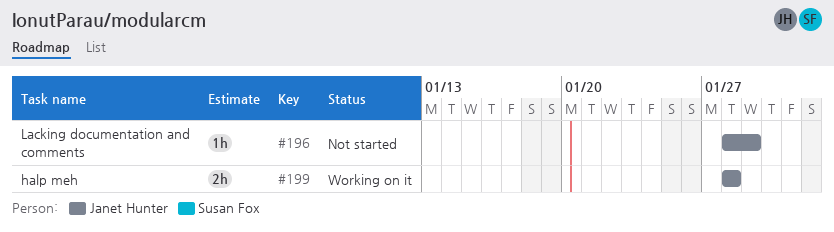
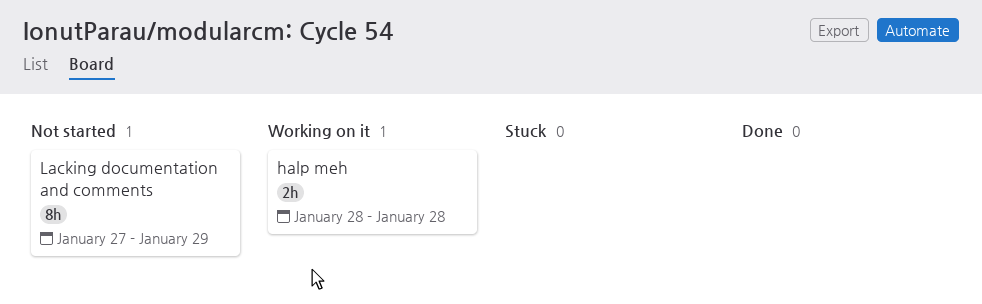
Lacking documentation and comments, estimate: 1h -> 8h
Lacking documentation and comments, start: Jan 28 -> Jan 27

